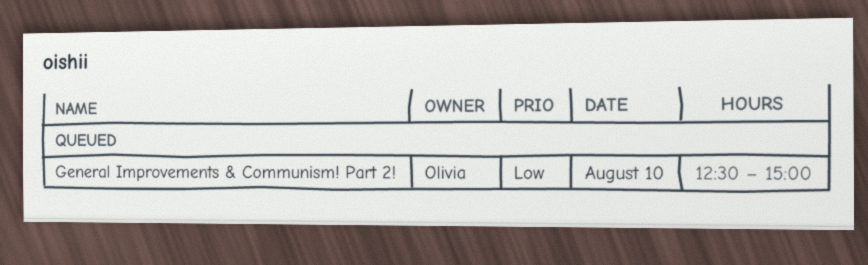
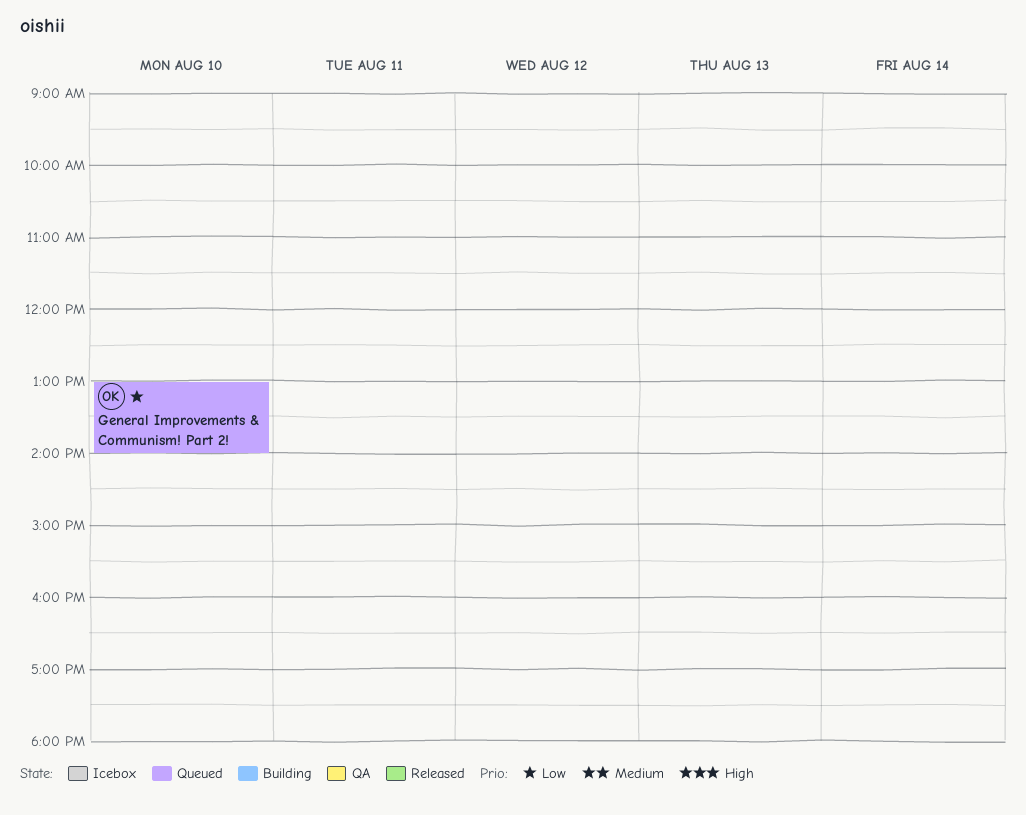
General Improvements & Communism! Part 2!, begins: 12:30 -> 13:00
General Improvements & Communism! Part 2!, ends: 15:00 -> 14:00

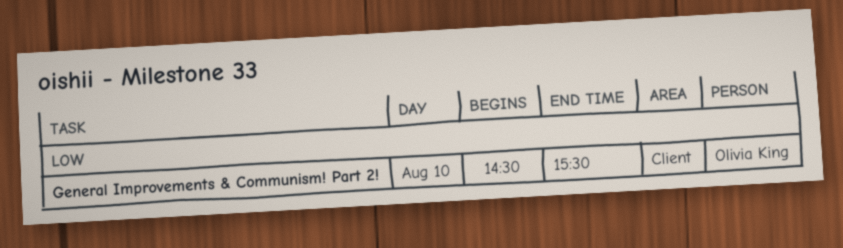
General Improvements & Communism! Part 2!, begins: 13:00 -> 14:30
General Improvements & Communism! Part 2!, ends: 14:00 -> 15:30

